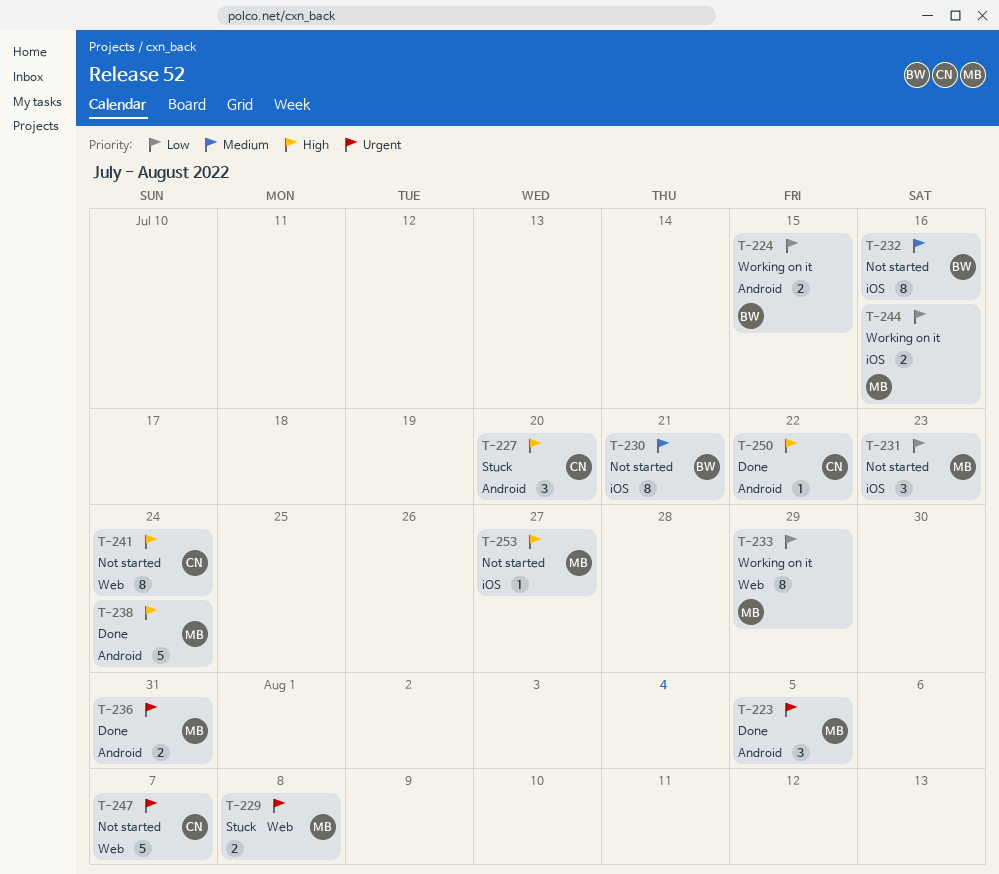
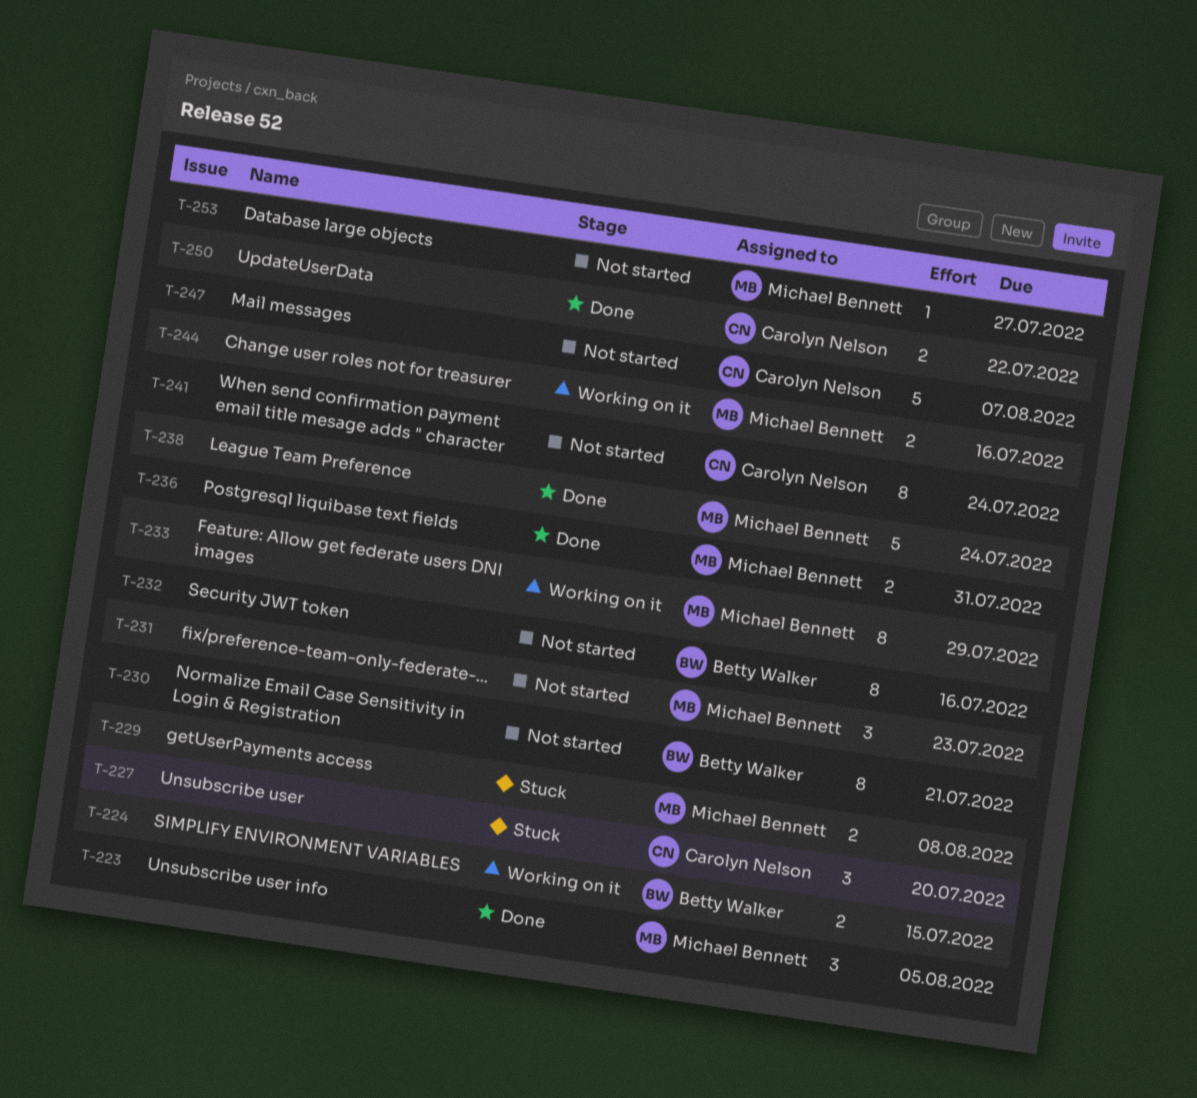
T-250, estimate: 1 -> 2

